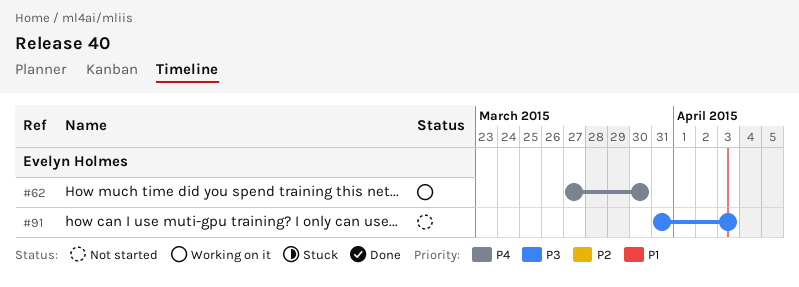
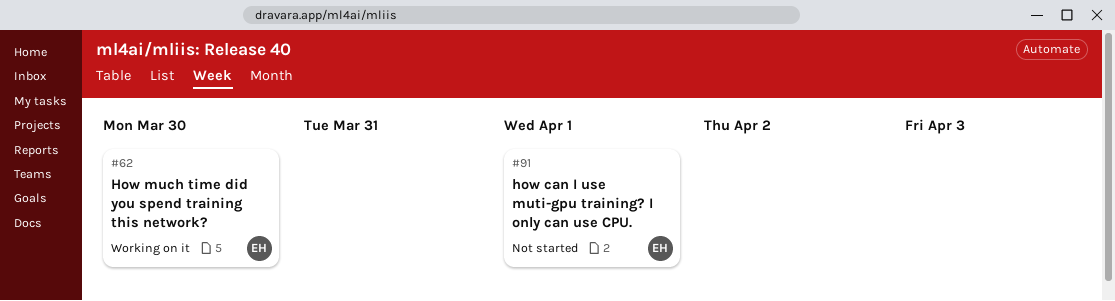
#91, due: Apr 3 -> Apr 1

